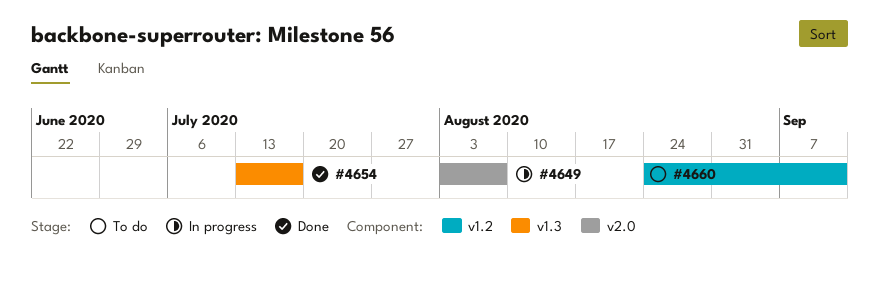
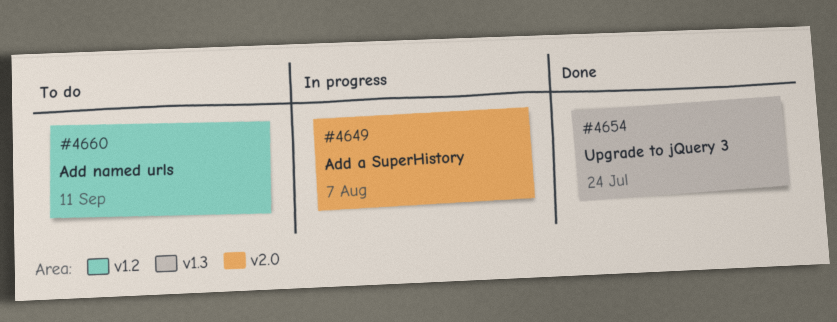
#4654, due: Jul 17 -> Jul 24

